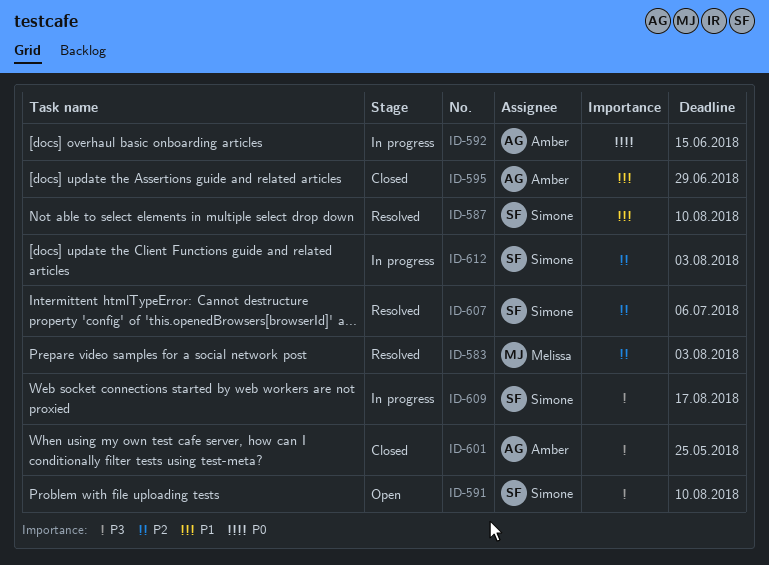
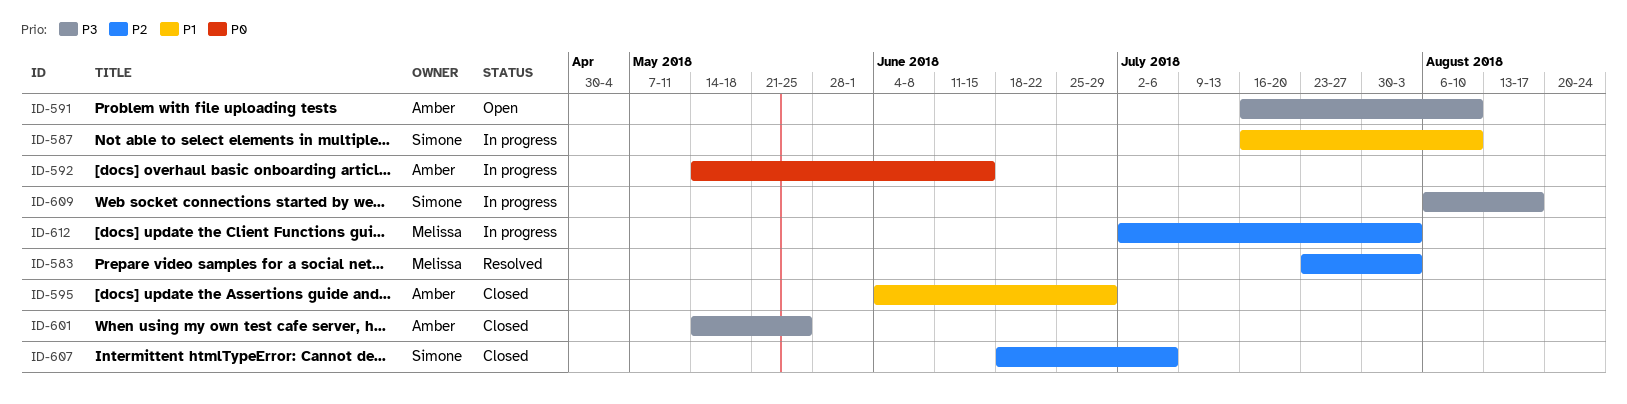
ID-587, status: Resolved -> In progress
ID-591, owner: Simone -> Amber
ID-607, status: Resolved -> Closed
ID-612, owner: Simone -> Melissa

